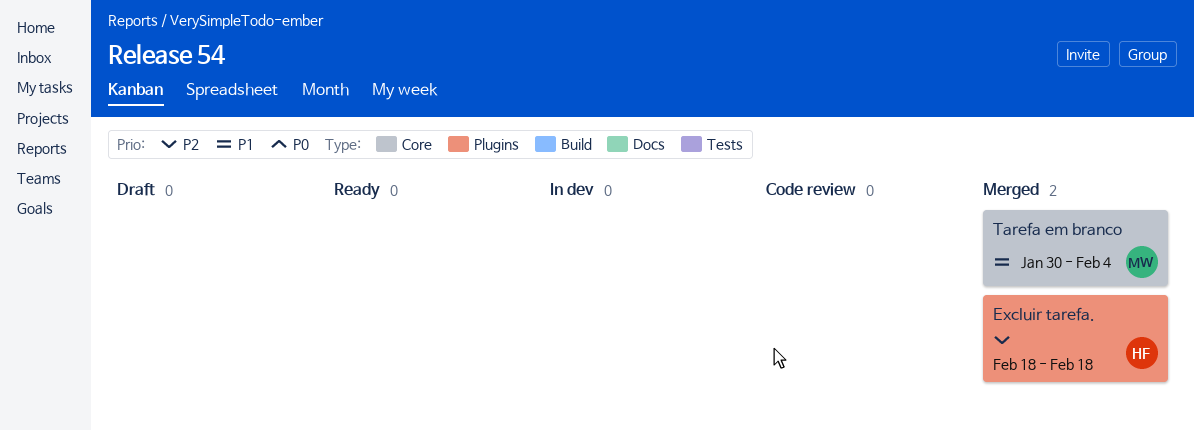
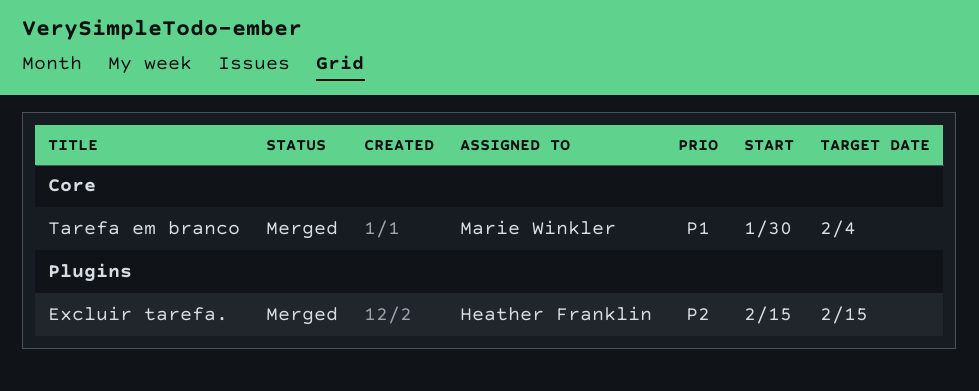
Excluir tarefa., start: Feb 18 -> Feb 15
Excluir tarefa., due: Feb 18 -> Feb 15

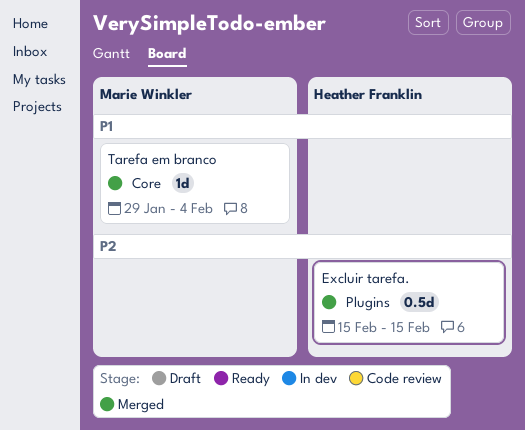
Tarefa em branco, start: Jan 30 -> Jan 29

